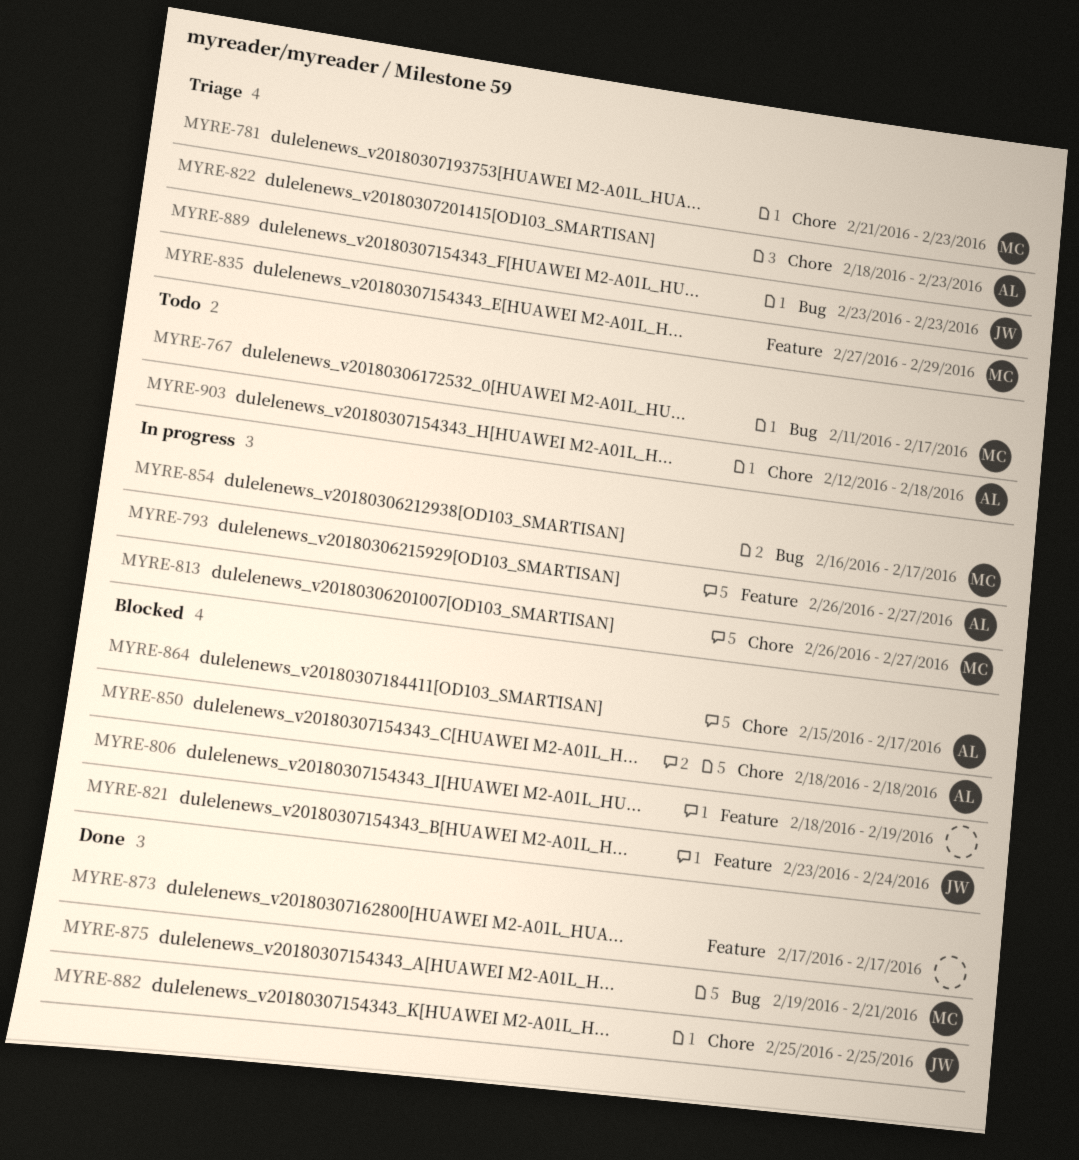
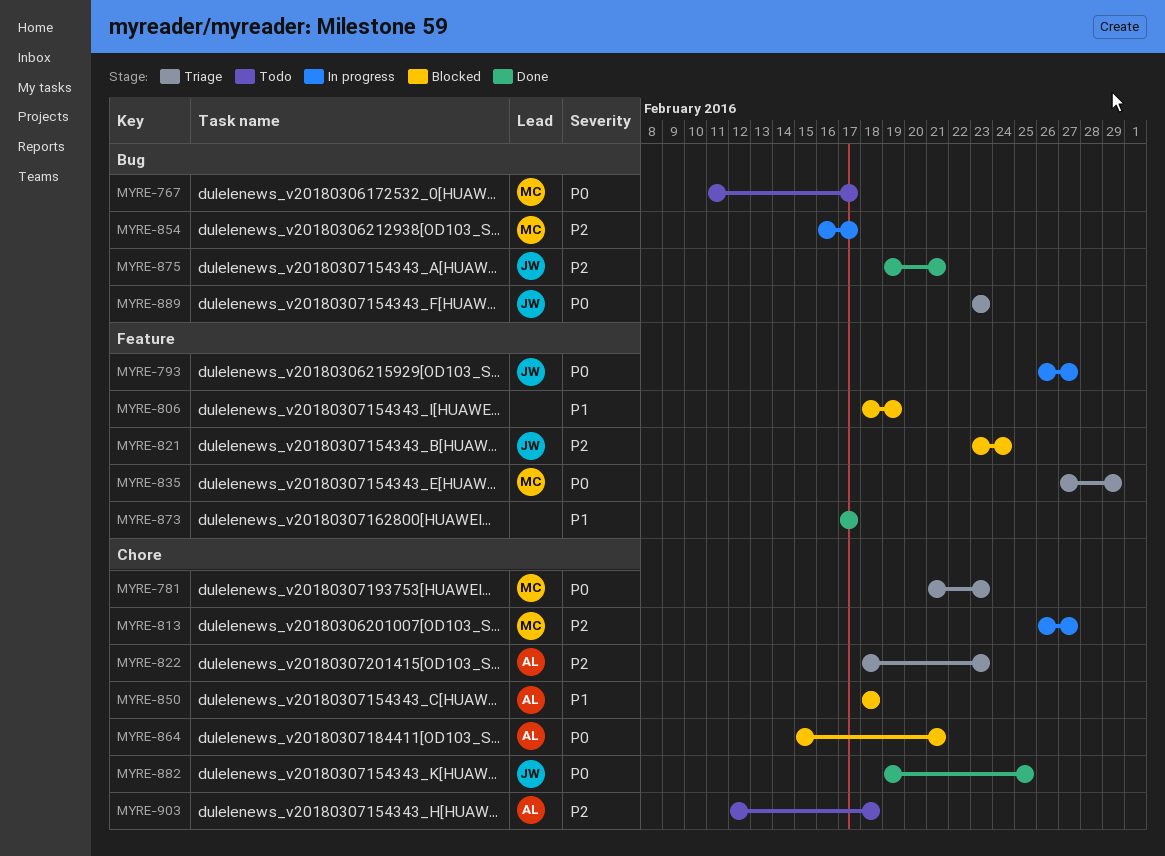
MYRE-793, owner: AL -> JW
MYRE-864, due: Feb 17 -> Feb 21
MYRE-875, owner: MC -> JW
MYRE-882, start: Feb 25 -> Feb 19

